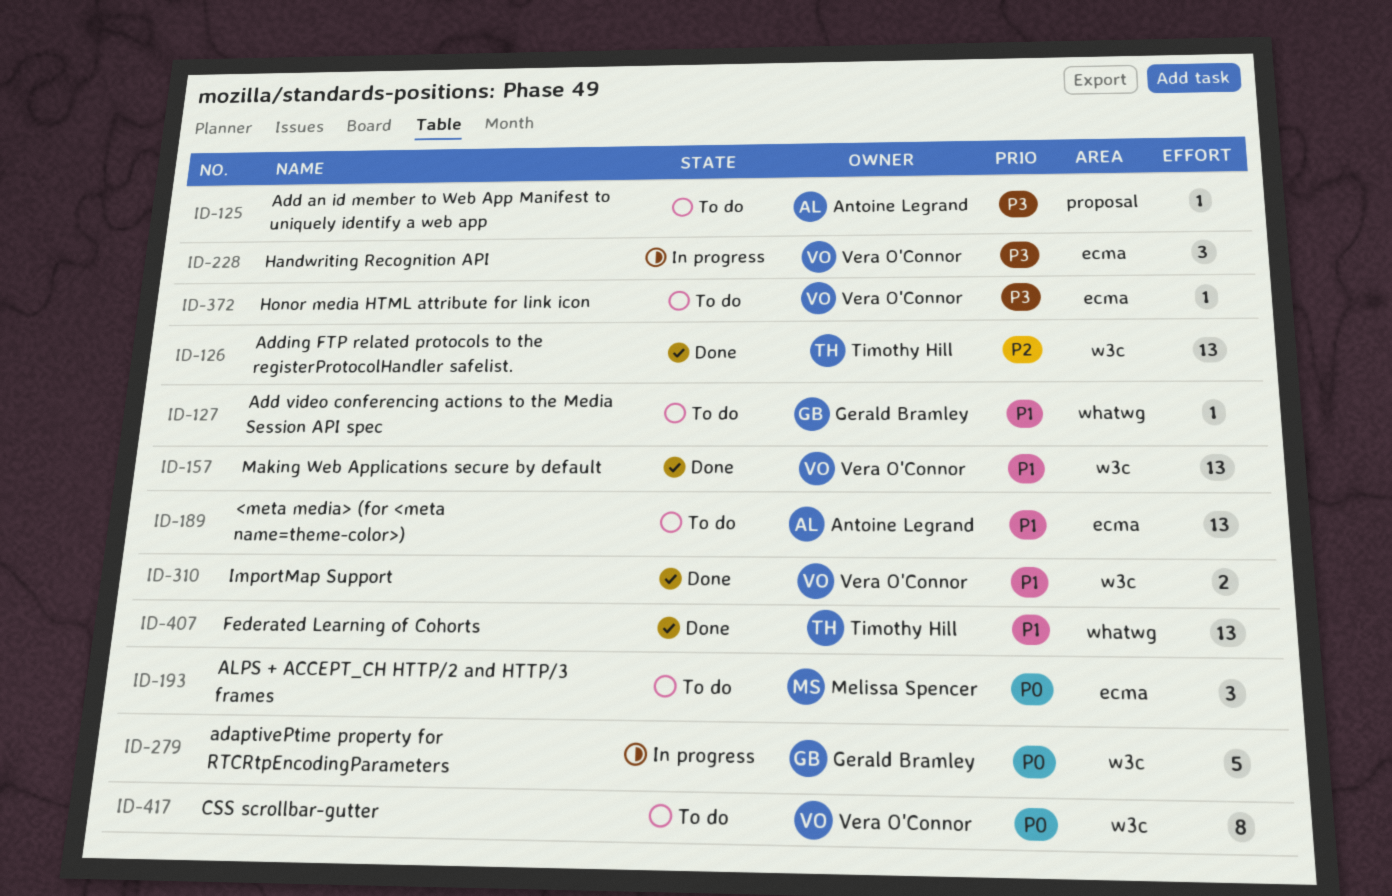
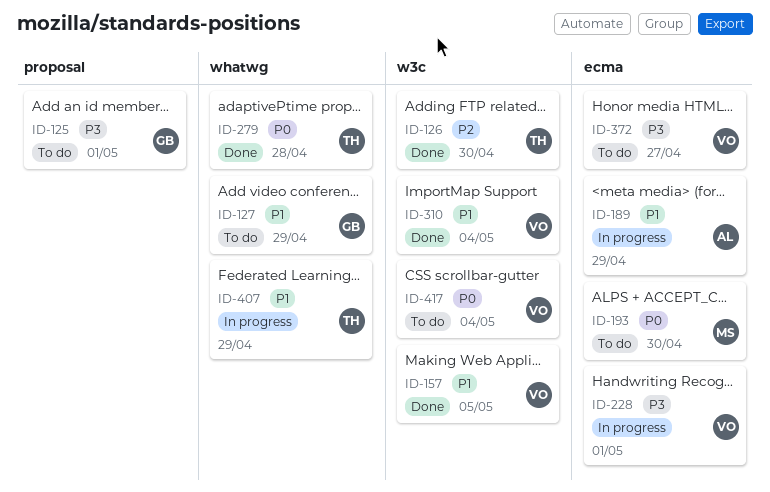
ID-125, owner: Antoine Legrand -> Gerald Bramley
ID-189, status: To do -> In progress
ID-279, status: In progress -> Done
ID-279, owner: Gerald Bramley -> Timothy Hill
ID-279, label: w3c -> whatwg
ID-407, status: Done -> In progress

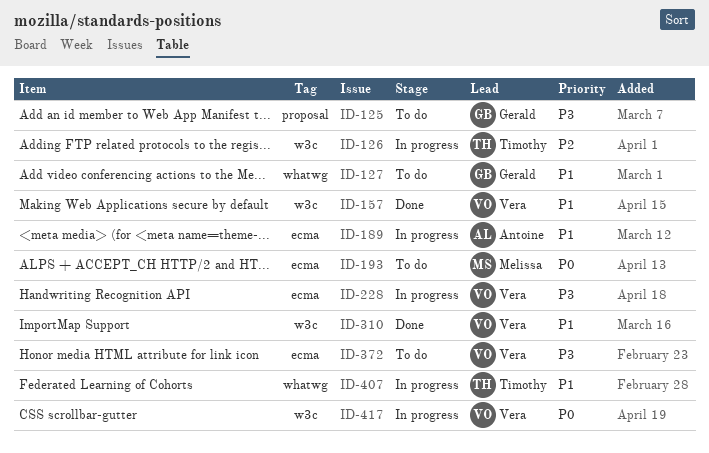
ID-126, status: Done -> In progress
ID-279: present -> none
ID-417, status: To do -> In progress

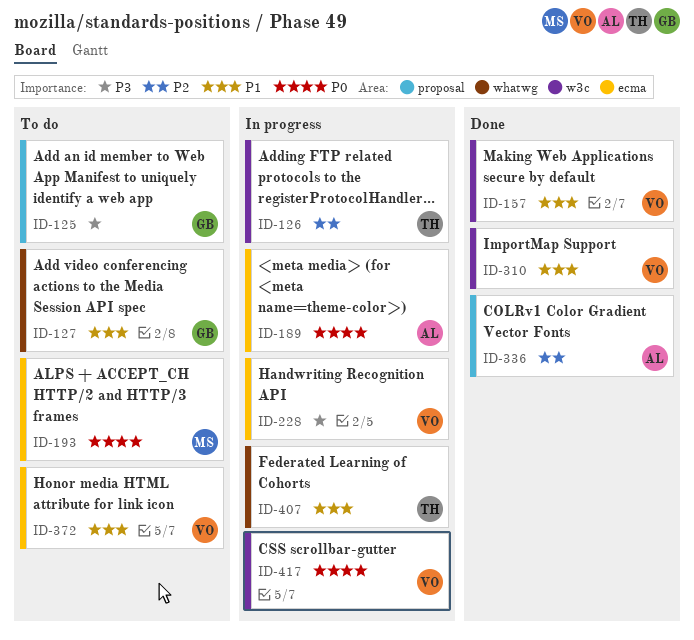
ID-189, priority: P1 -> P0
ID-336: none -> present
ID-372, priority: P3 -> P1

